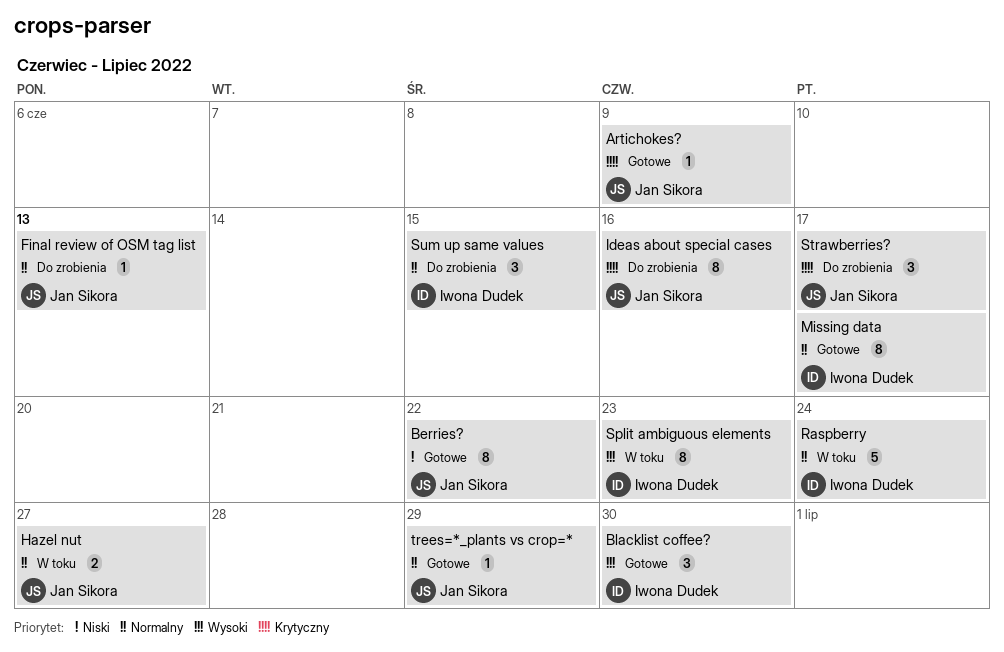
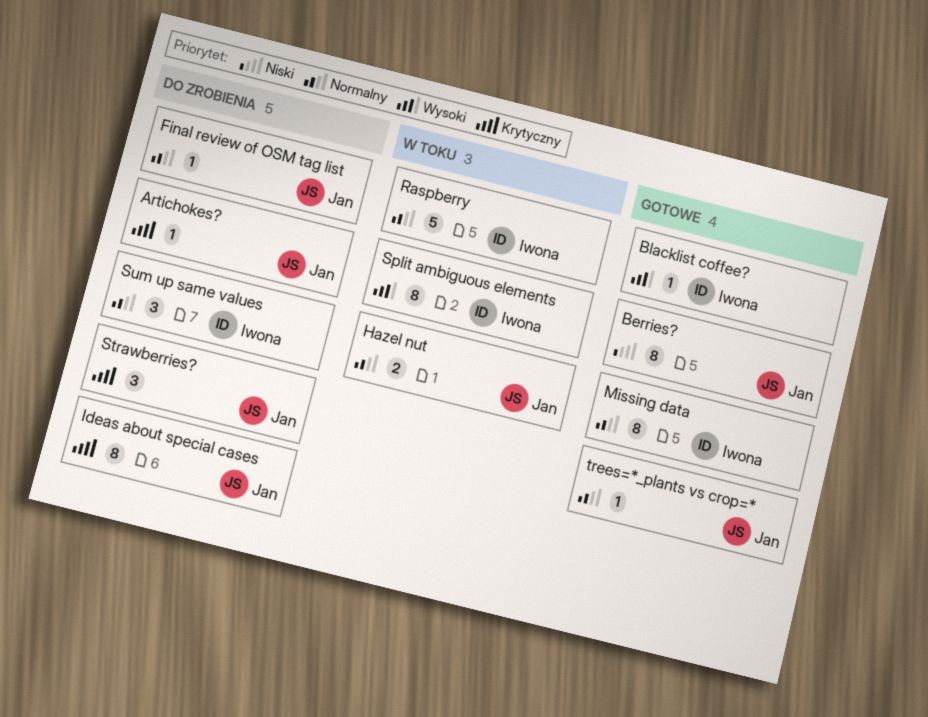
Artichokes?, status: Gotowe -> Do zrobienia
Blacklist coffee?, estimate: 3 -> 1

